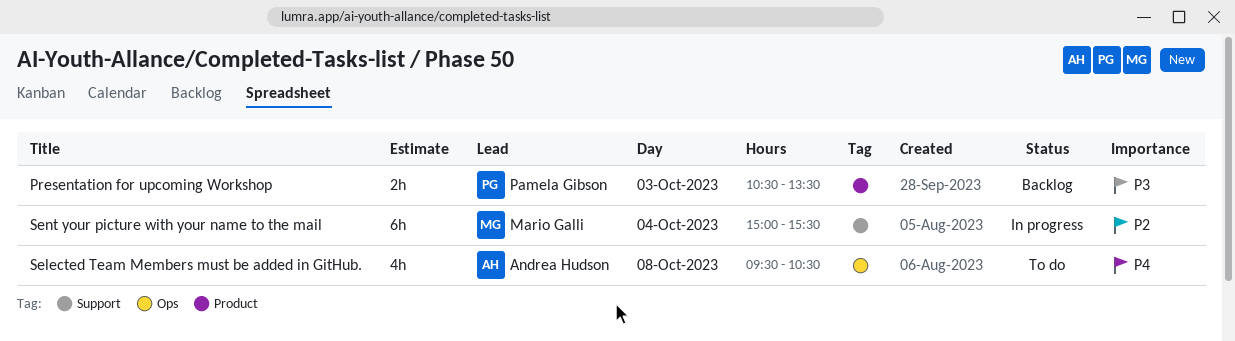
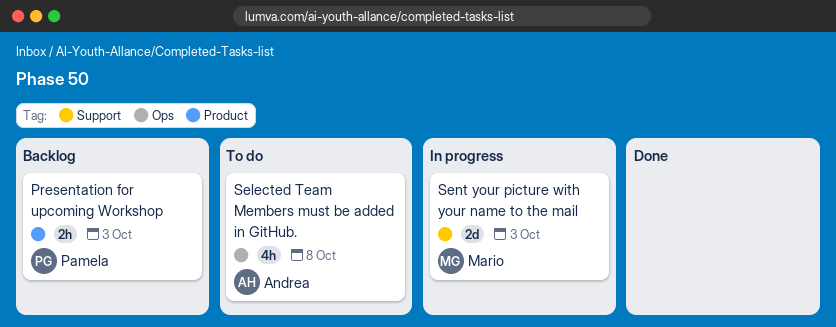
Sent your picture with your name to the mail, estimate: 6h -> 2d
Sent your picture with your name to the mail, day: Oct 4 -> Oct 3

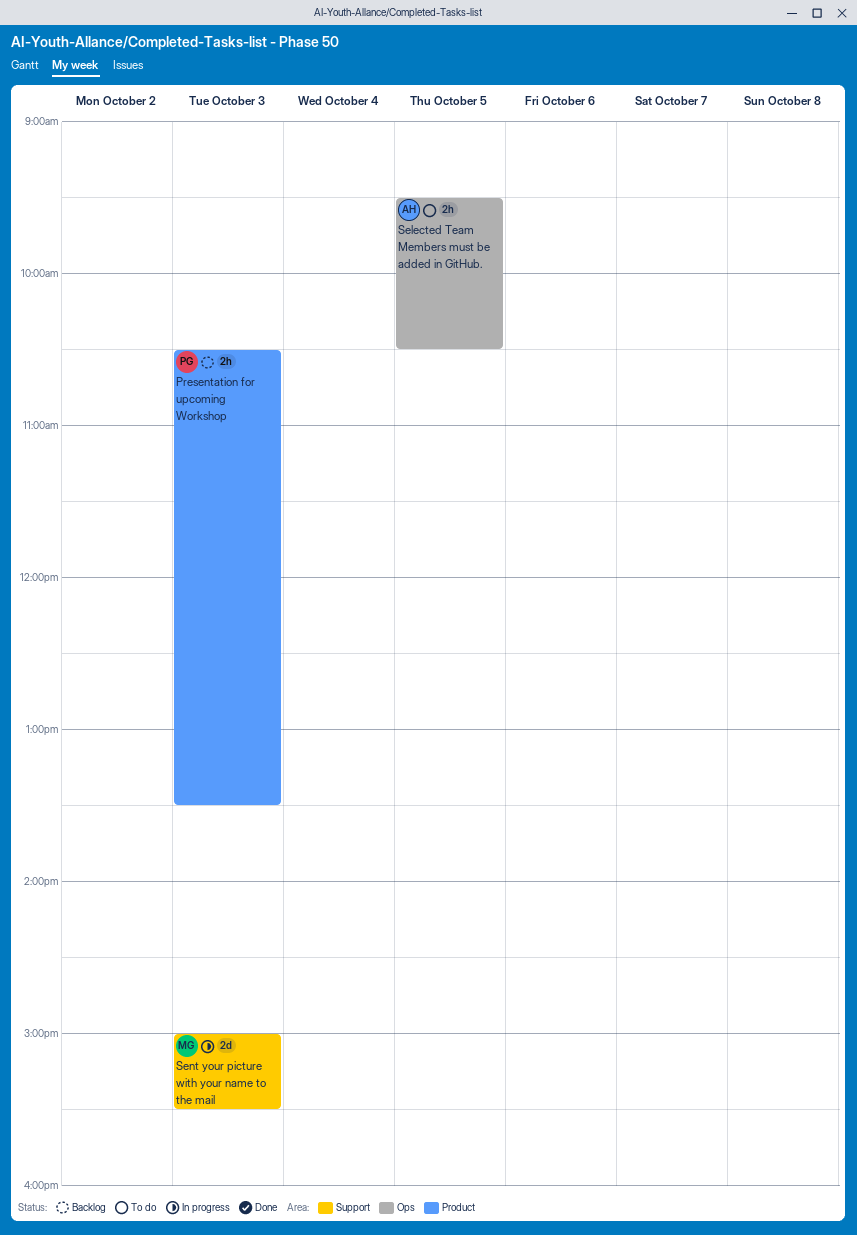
Selected Team Members must be added in GitHub., estimate: 4h -> 2h
Selected Team Members must be added in GitHub., day: Oct 8 -> Oct 5

